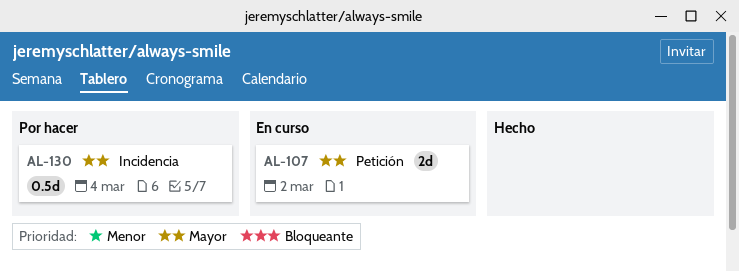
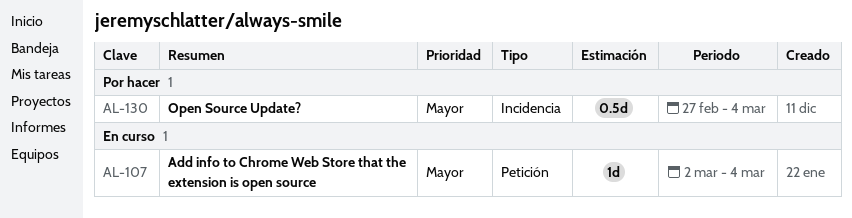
AL-107, estimate: 2d -> 1d
AL-107, due: Mar 2 -> Mar 4

